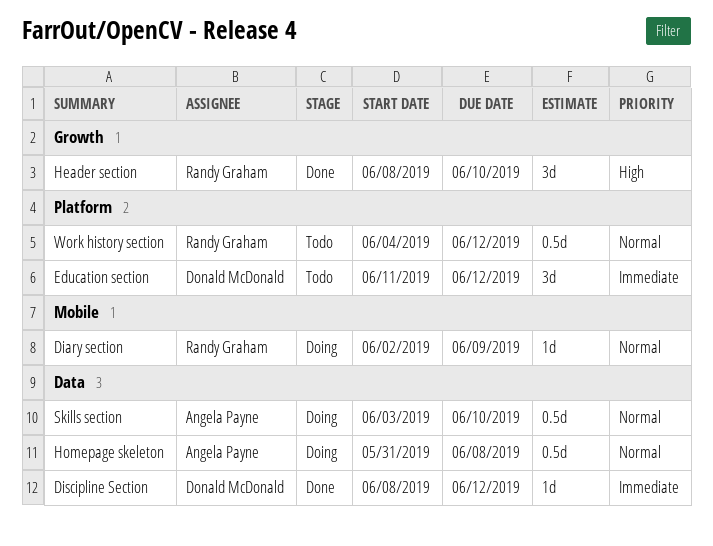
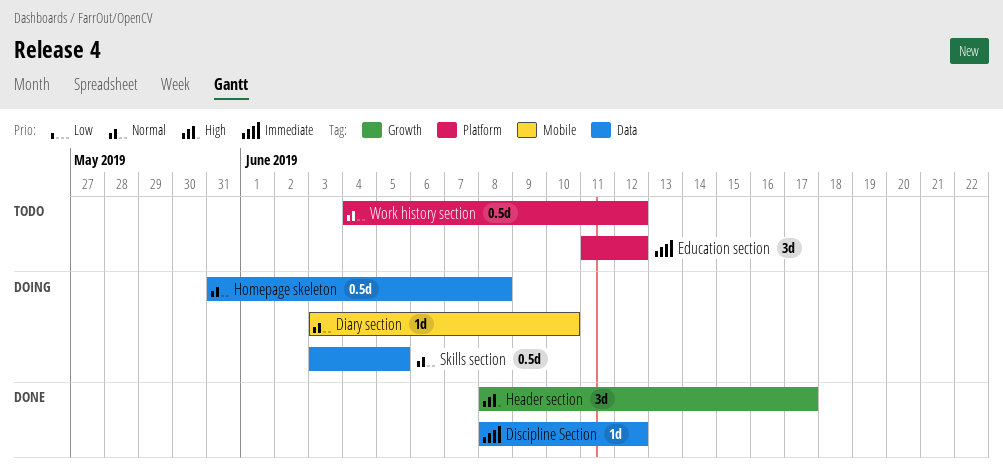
Diary section, start: Jun 2 -> Jun 3
Diary section, due: Jun 9 -> Jun 10
Header section, due: Jun 10 -> Jun 17
Skills section, due: Jun 10 -> Jun 5

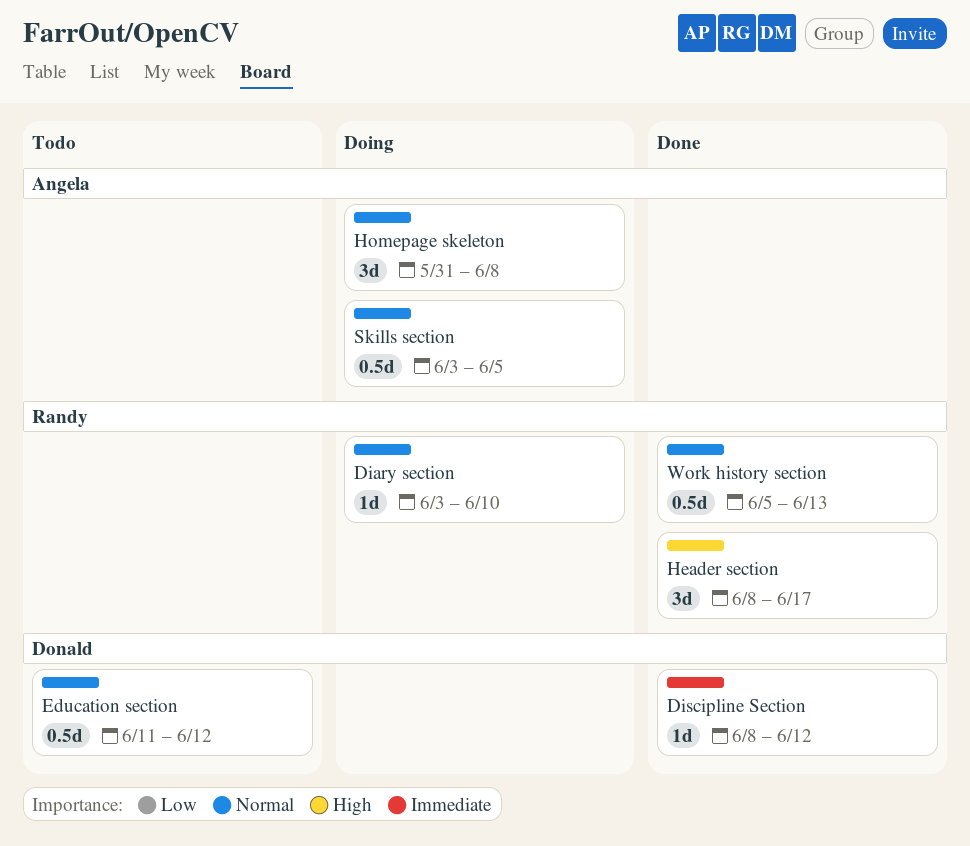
Education section, priority: Immediate -> Normal
Education section, estimate: 3d -> 0.5d
Homepage skeleton, estimate: 0.5d -> 3d
Work history section, status: Todo -> Done
Work history section, start: Jun 4 -> Jun 5
Work history section, due: Jun 12 -> Jun 13

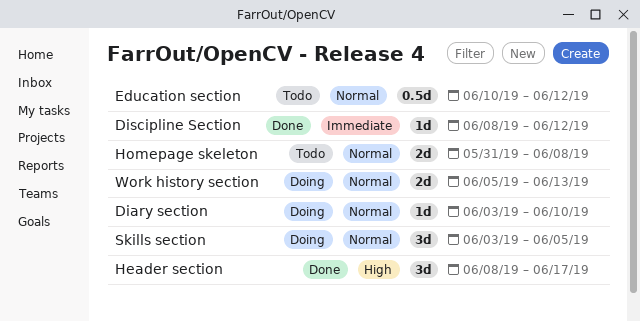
Education section, start: Jun 11 -> Jun 10
Homepage skeleton, status: Doing -> Todo
Homepage skeleton, estimate: 3d -> 2d
Skills section, estimate: 0.5d -> 3d
Work history section, status: Done -> Doing
Work history section, estimate: 0.5d -> 2d

